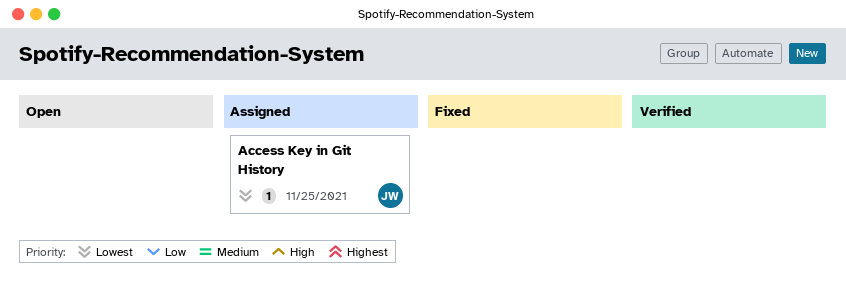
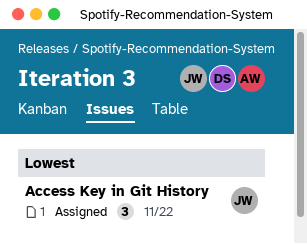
Access Key in Git History, estimate: 1 -> 3
Access Key in Git History, due: Nov 25 -> Nov 22

